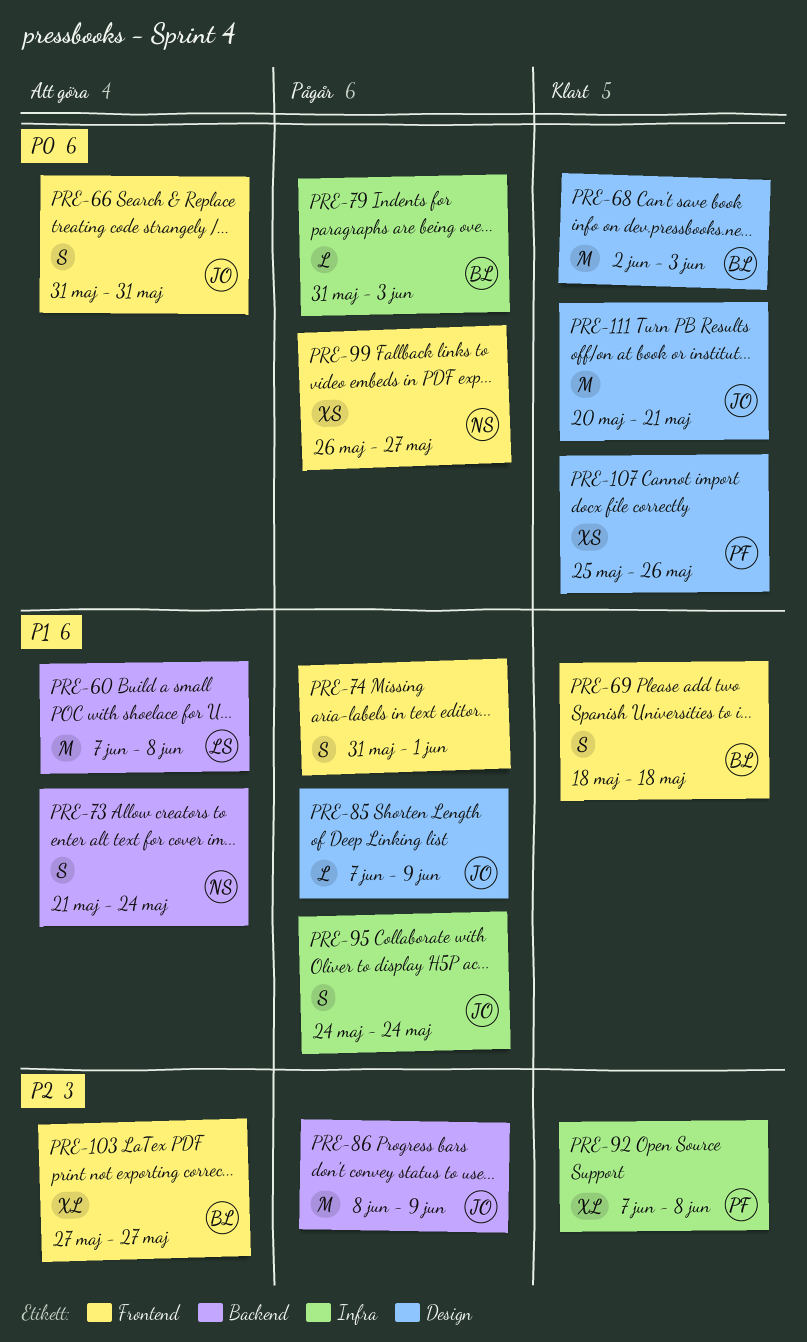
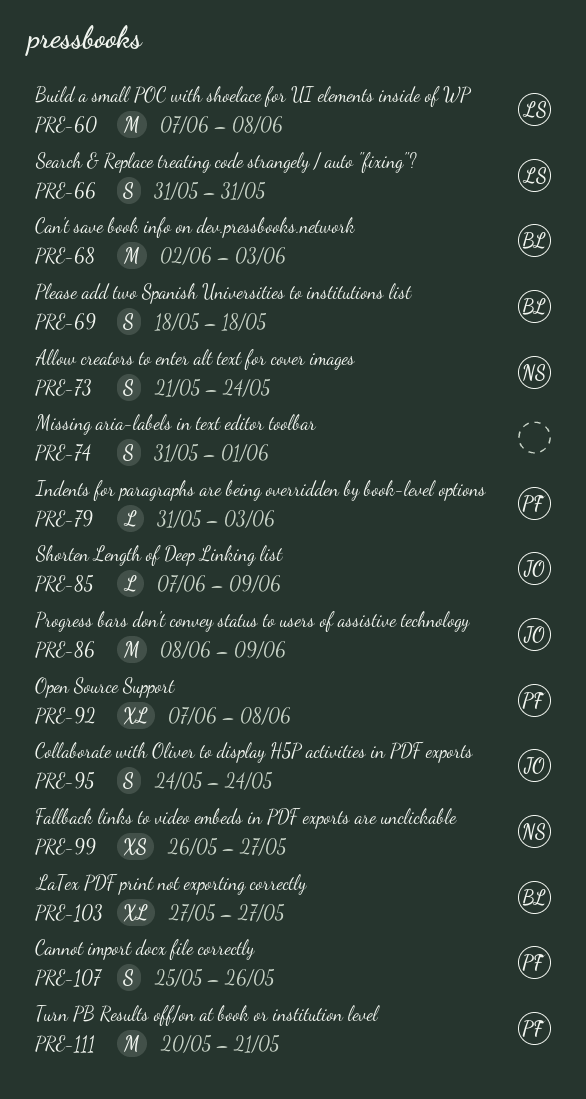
PRE-66, owner: JO -> LS
PRE-79, owner: BL -> PF
PRE-107, estimate: XS -> S
PRE-111, owner: JO -> PF

